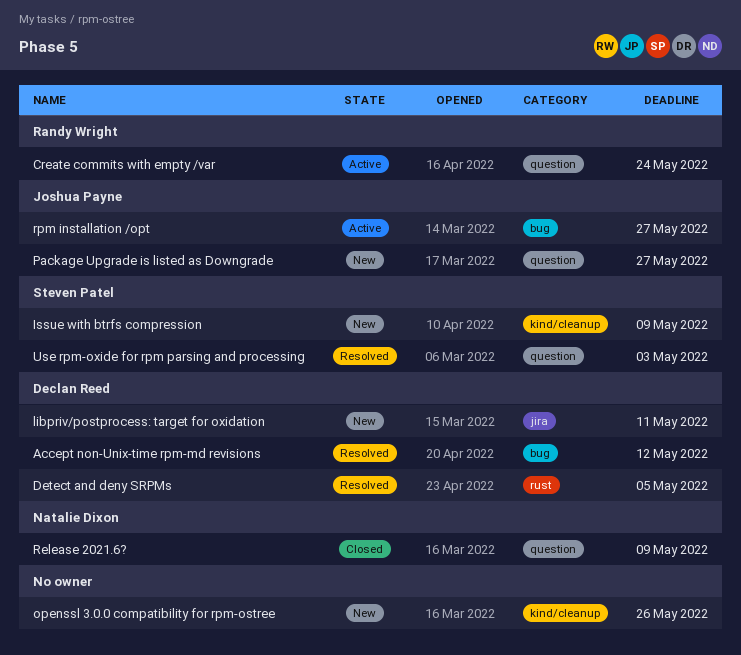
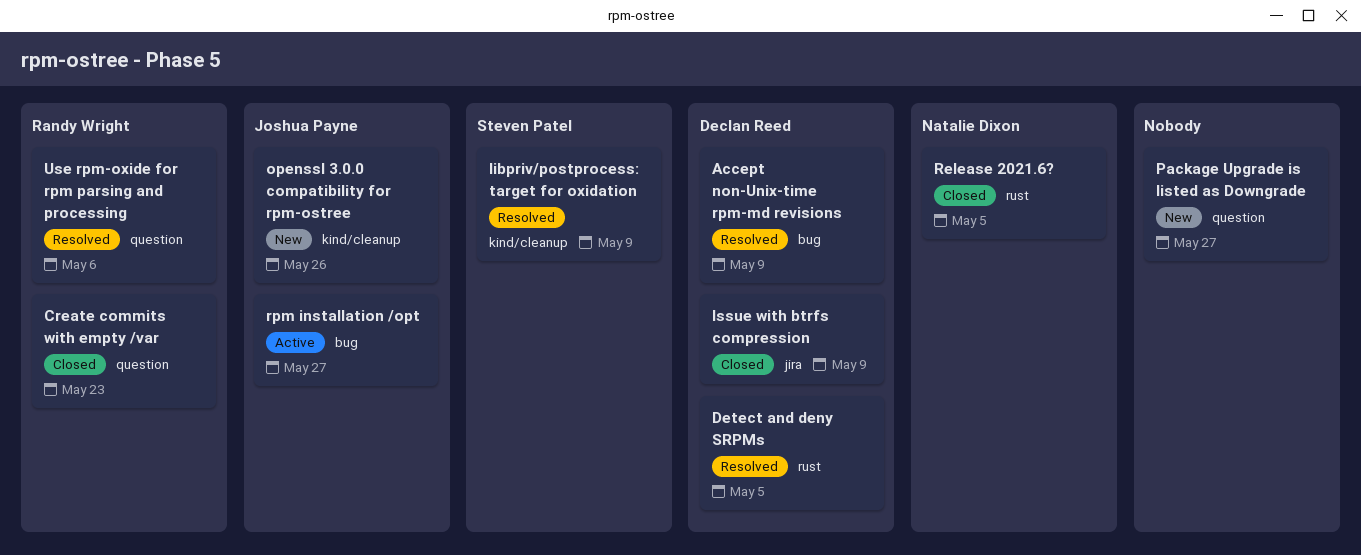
Accept non-Unix-time rpm-md revisions, due: May 12 -> May 9
Create commits with empty /var, status: Active -> Closed
Create commits with empty /var, due: May 24 -> May 23
Issue with btrfs compression, status: New -> Closed
Issue with btrfs compression, owner: Steven Patel -> Declan Reed
Issue with btrfs compression, label: kind/cleanup -> jira
libpriv/postprocess: target for oxidation, status: New -> Resolved
libpriv/postprocess: target for oxidation, owner: Declan Reed -> Steven Patel
libpriv/postprocess: target for oxidation, label: jira -> kind/cleanup
libpriv/postprocess: target for oxidation, due: May 11 -> May 9
openssl 3.0.0 compatibility for rpm-ostree, owner: none -> Joshua Payne
Package Upgrade is listed as Downgrade, owner: Joshua Payne -> none
Release 2021.6?, label: question -> rust
Release 2021.6?, due: May 9 -> May 5
Use rpm-oxide for rpm parsing and processing, owner: Steven Patel -> Randy Wright
Use rpm-oxide for rpm parsing and processing, due: May 3 -> May 6

